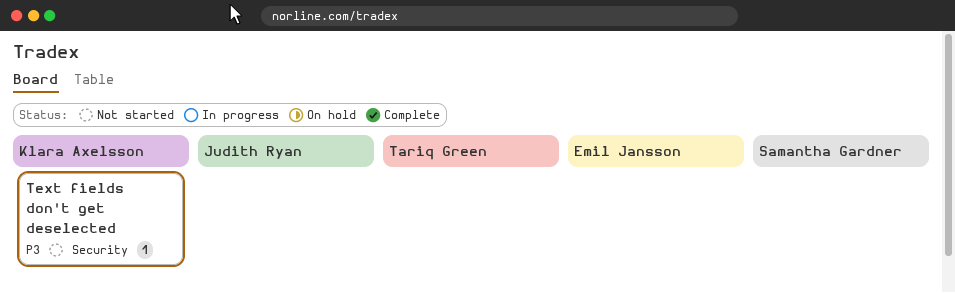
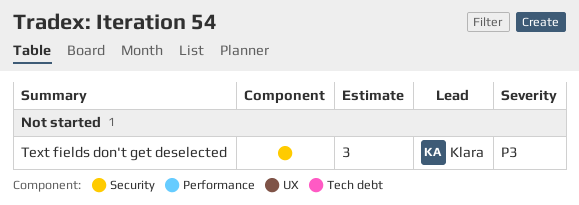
Text fields don't get deselected, estimate: 1 -> 3

